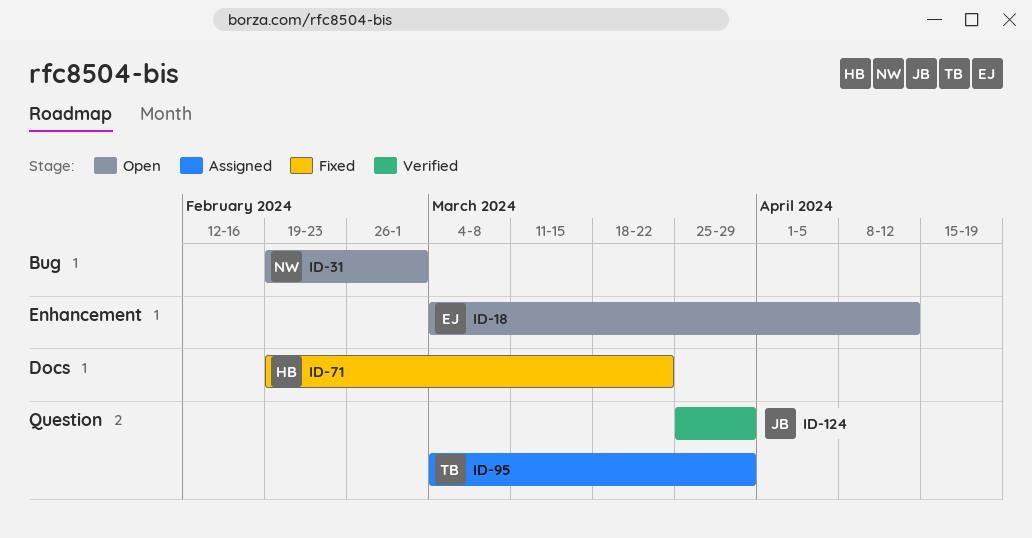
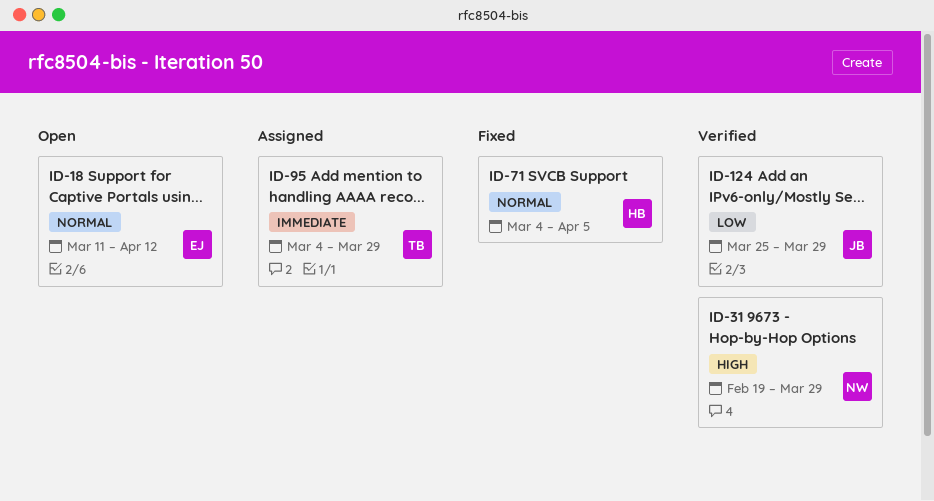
ID-18, start: Mar 4 -> Mar 11
ID-31, status: Open -> Verified
ID-31, due: Mar 1 -> Mar 29
ID-71, start: Feb 19 -> Mar 4
ID-71, due: Mar 22 -> Apr 5

